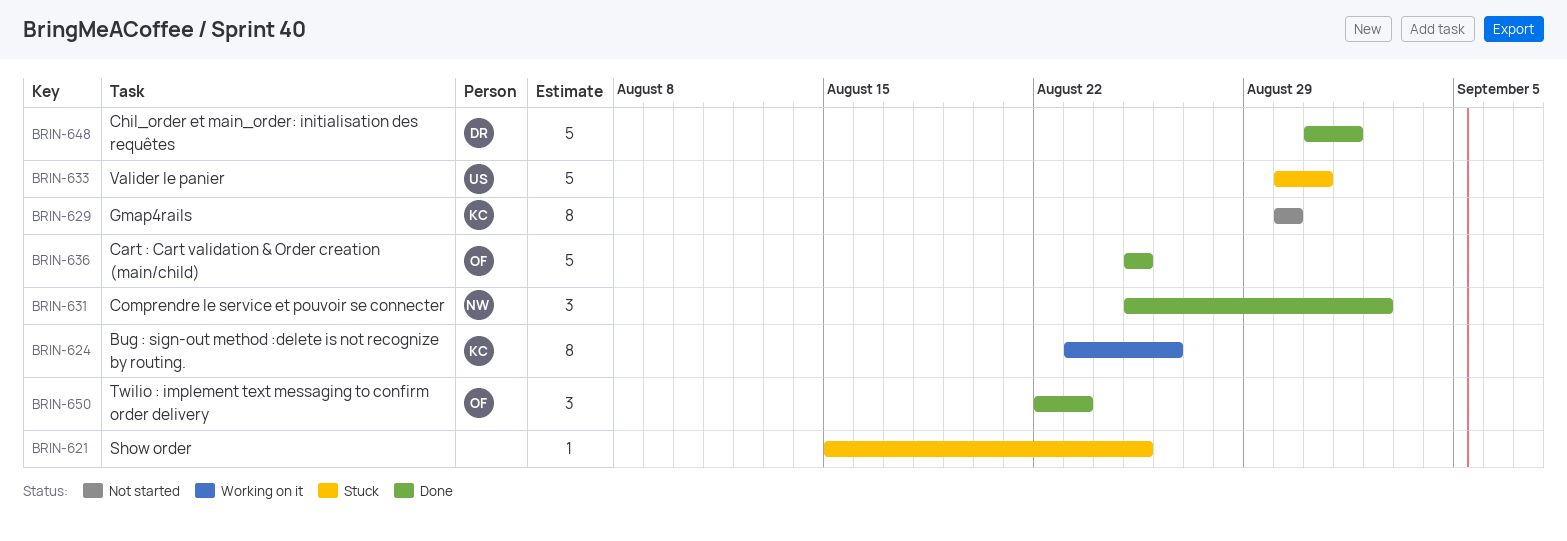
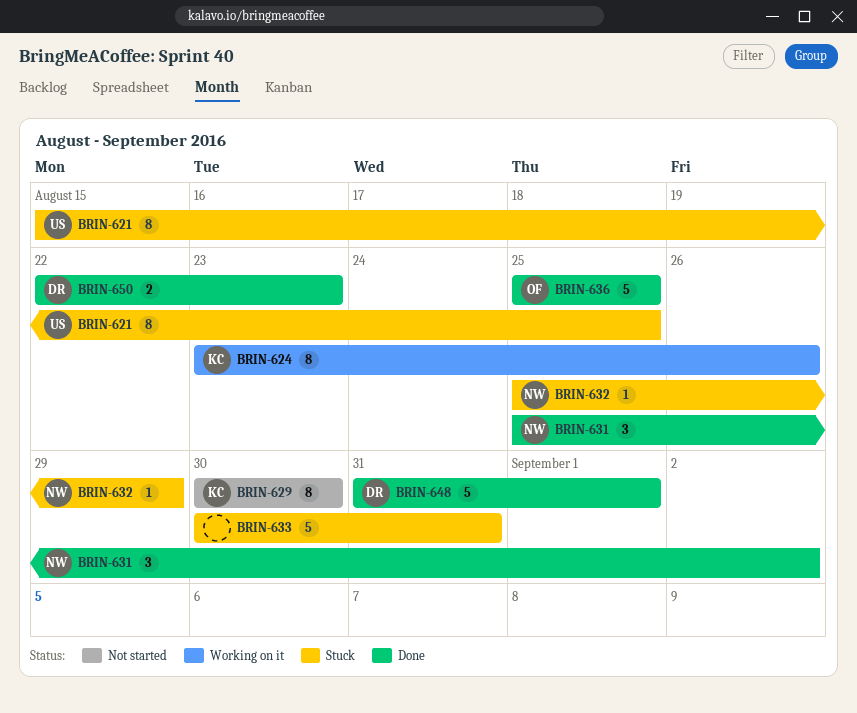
BRIN-621, owner: none -> US
BRIN-621, estimate: 1 -> 8
BRIN-632: none -> present
BRIN-633, owner: US -> none
BRIN-650, owner: OF -> DR
BRIN-650, estimate: 3 -> 2

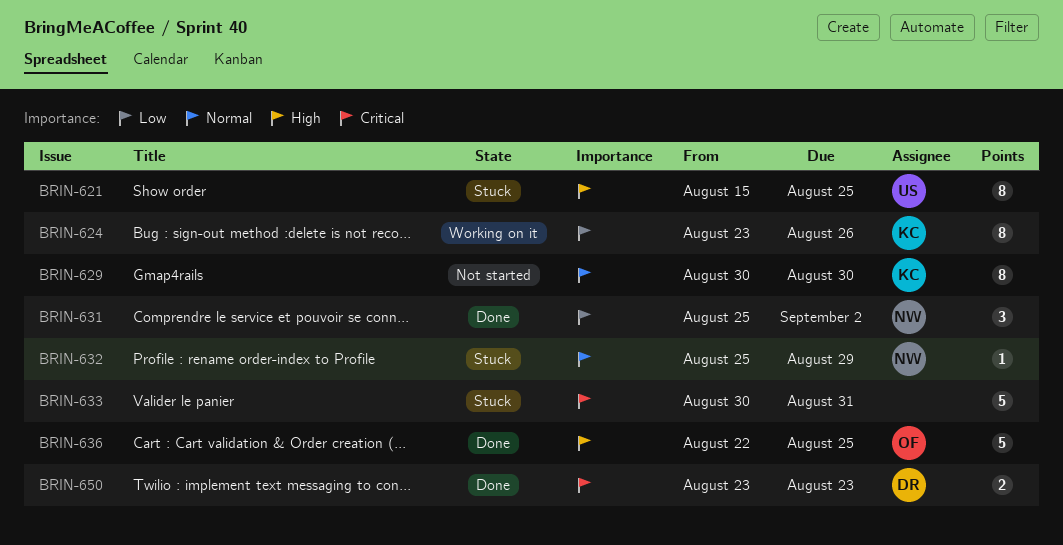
BRIN-636, start: Aug 25 -> Aug 22
BRIN-648: present -> none
BRIN-650, start: Aug 22 -> Aug 23

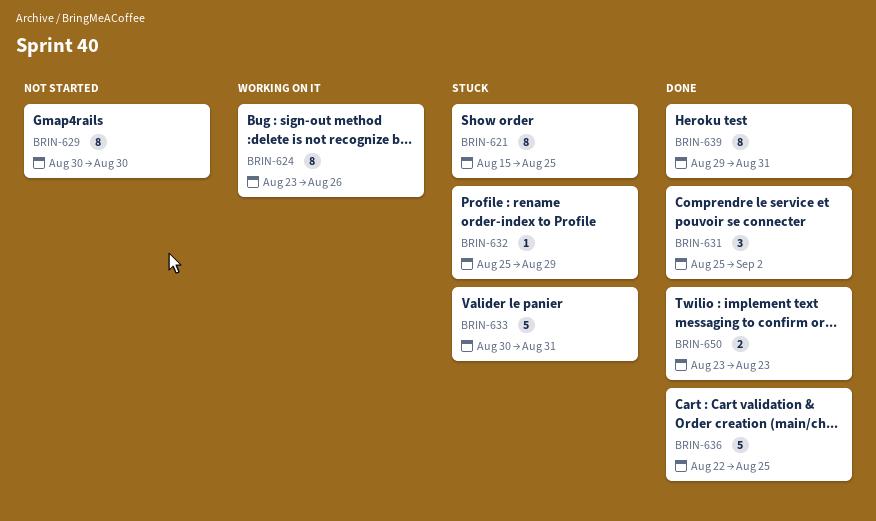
BRIN-639: none -> present

